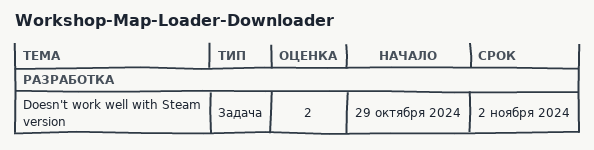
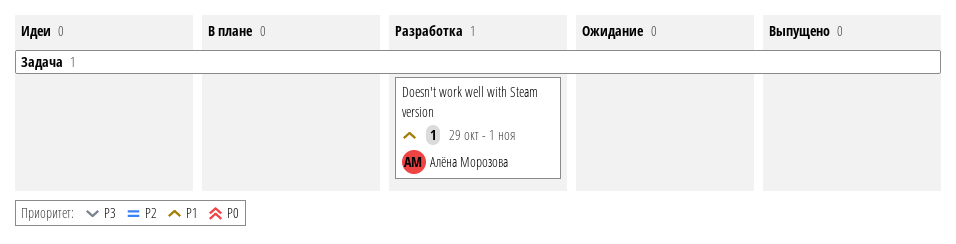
Doesn't work well with Steam version, estimate: 2 -> 1
Doesn't work well with Steam version, due: Nov 2 -> Nov 1

